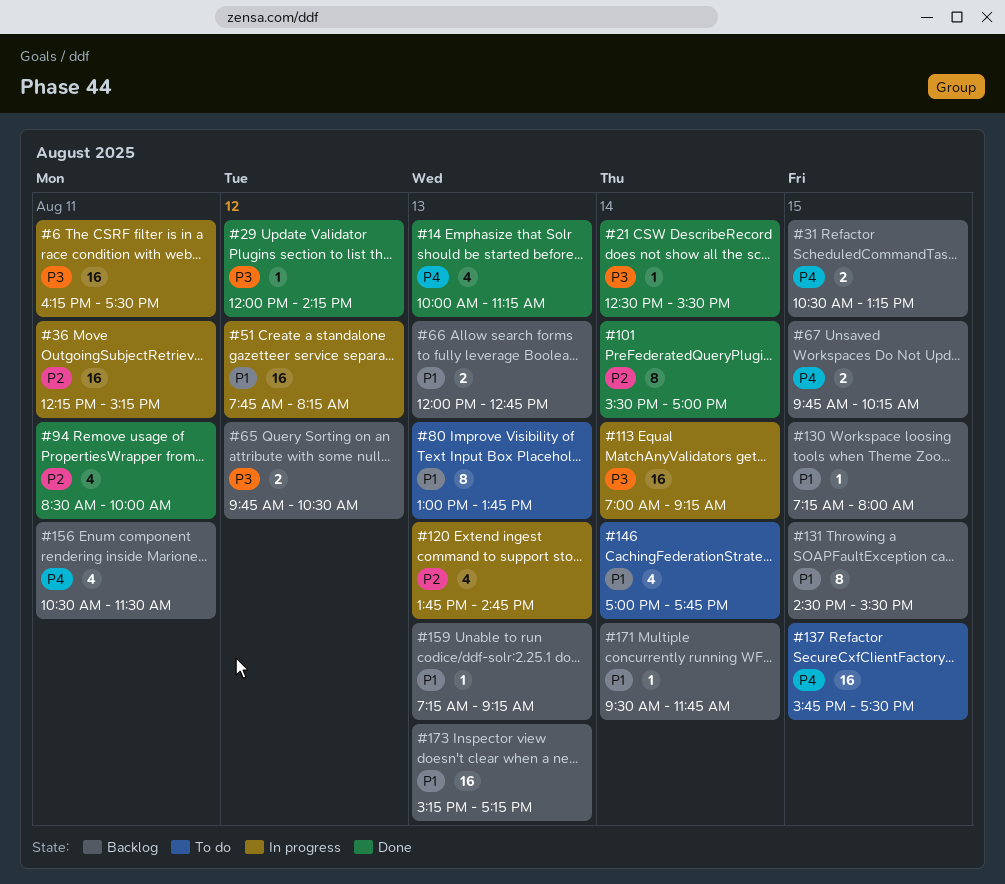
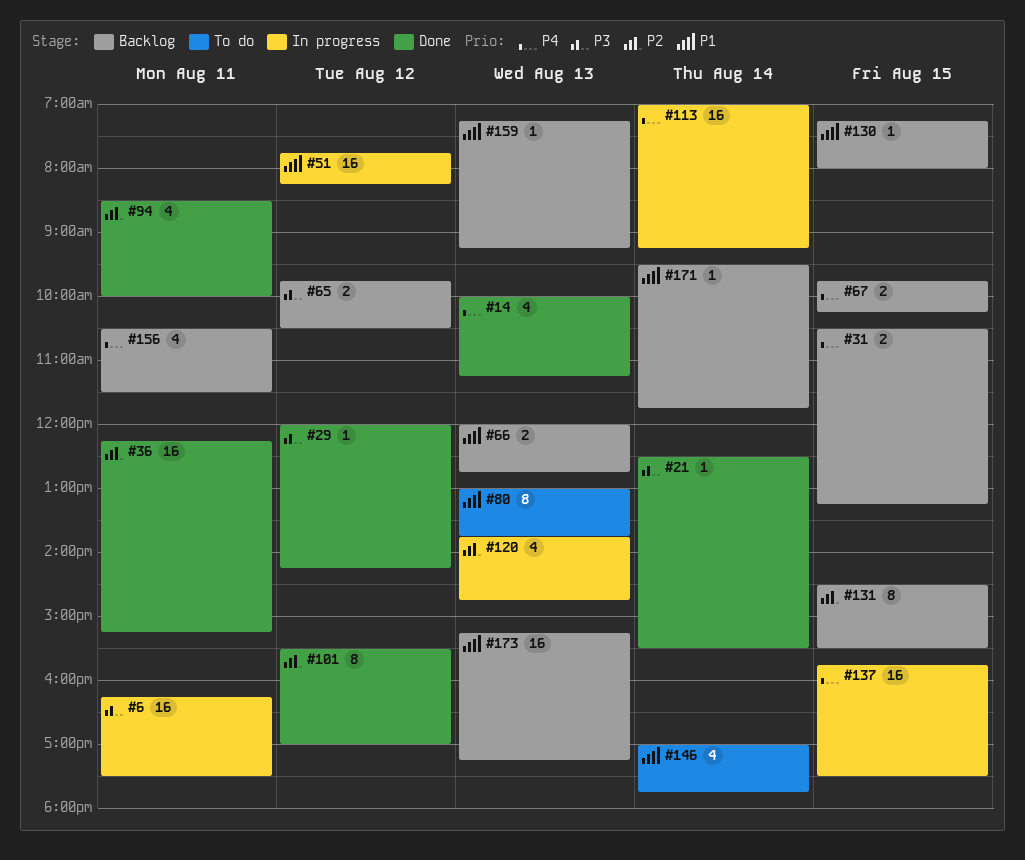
#36, status: In progress -> Done
#101, day: Aug 14 -> Aug 12
#113, priority: P3 -> P4
#131, priority: P1 -> P2
#137, status: To do -> In progress

